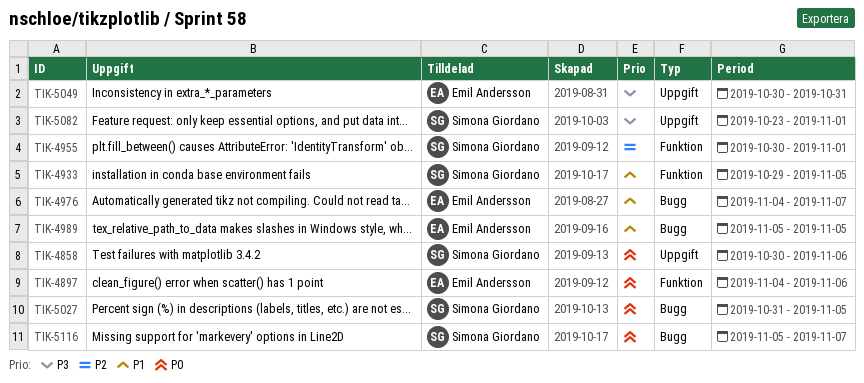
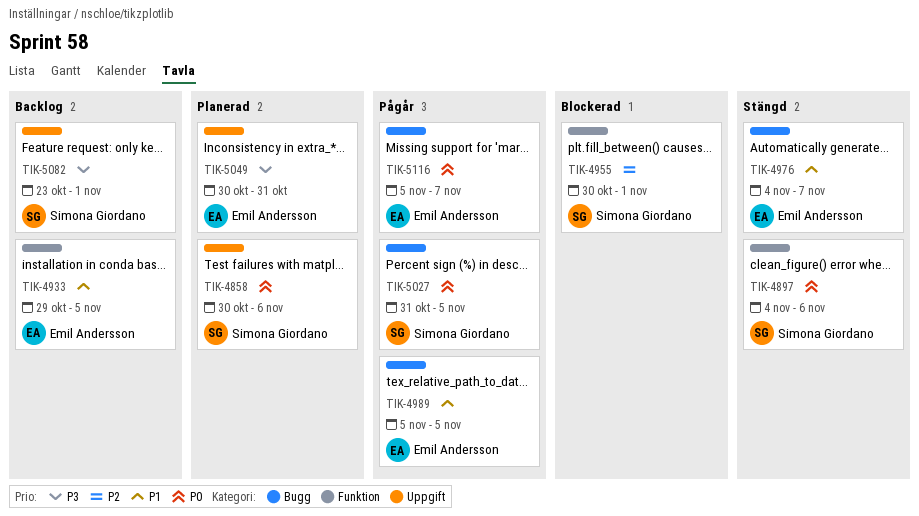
TIK-4897, owner: Emil Andersson -> Simona Giordano
TIK-4933, owner: Simona Giordano -> Emil Andersson
TIK-5116, owner: Simona Giordano -> Emil Andersson

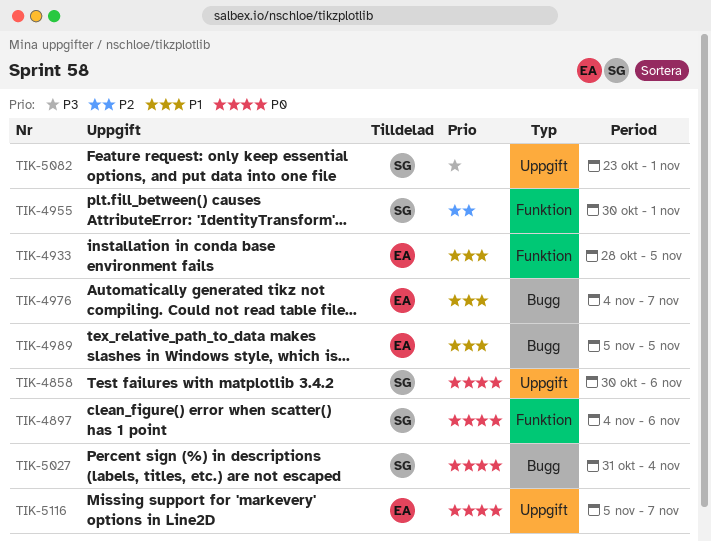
TIK-4933, start: Oct 29 -> Oct 28
TIK-5027, due: Nov 5 -> Nov 4
TIK-5049: present -> none
TIK-5116, label: Bugg -> Uppgift

